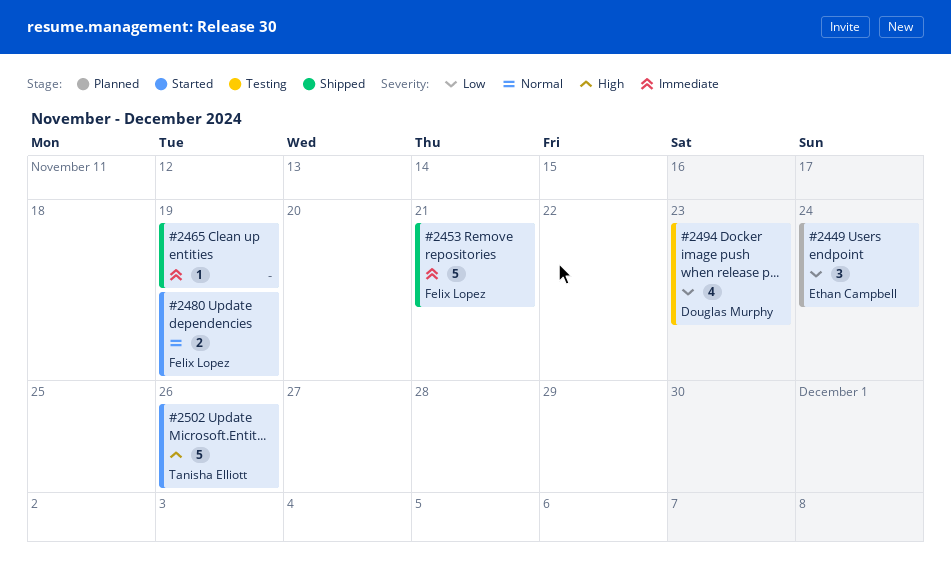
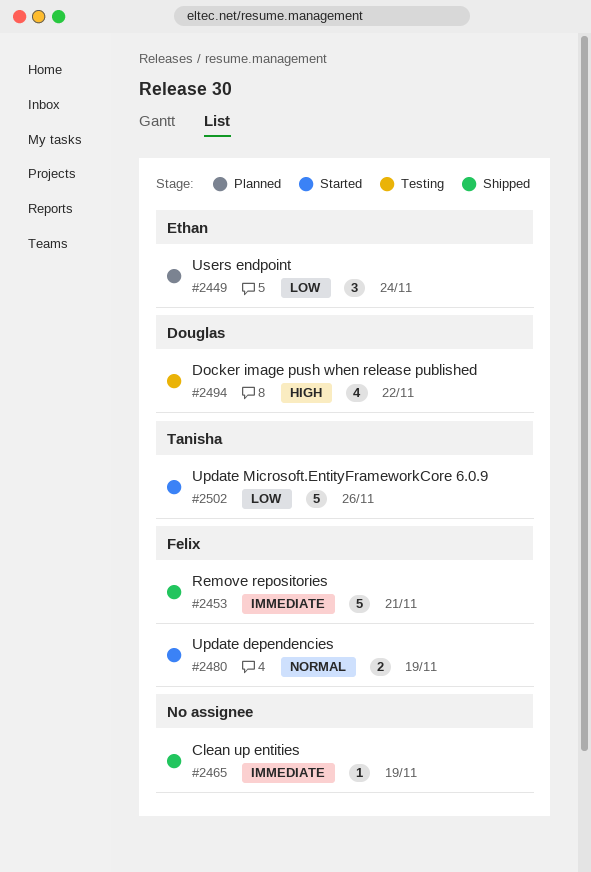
#2494, priority: Low -> High
#2494, due: Nov 23 -> Nov 22
#2502, priority: High -> Low

